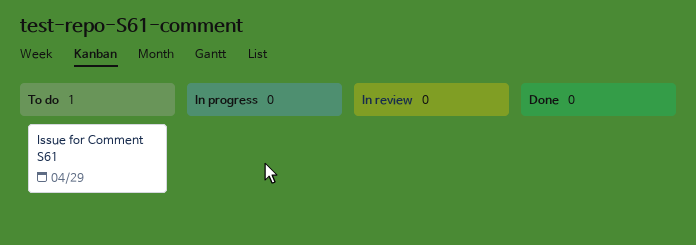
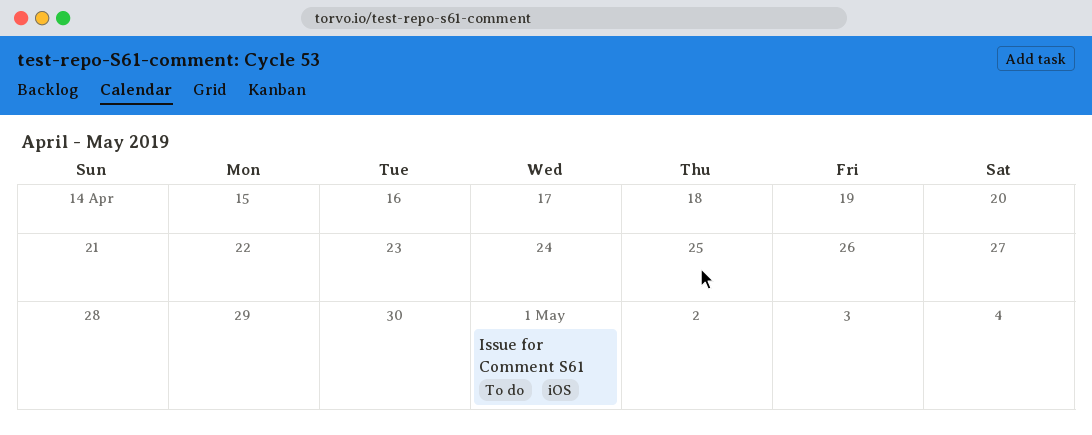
Issue for Comment S61, due: Apr 29 -> May 1

